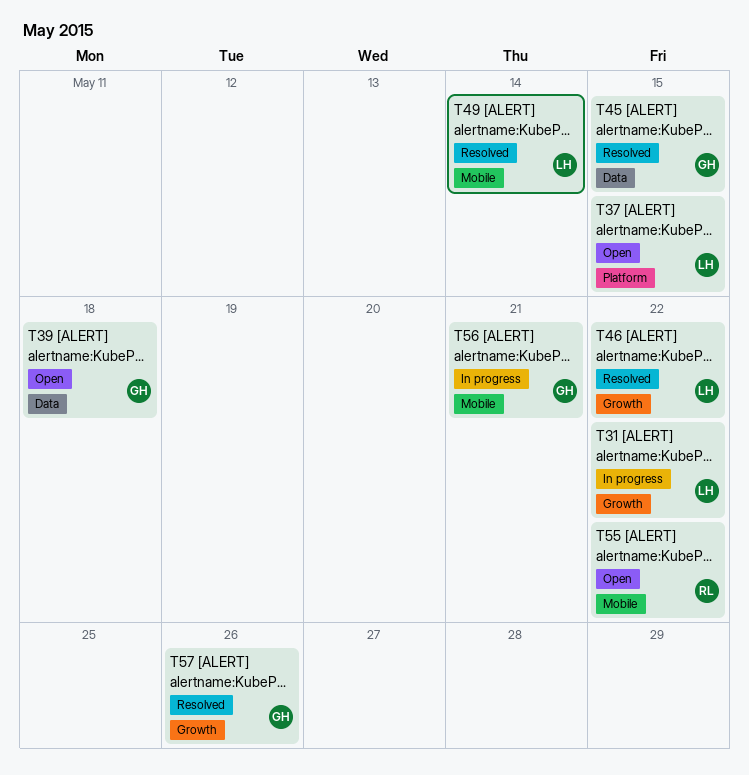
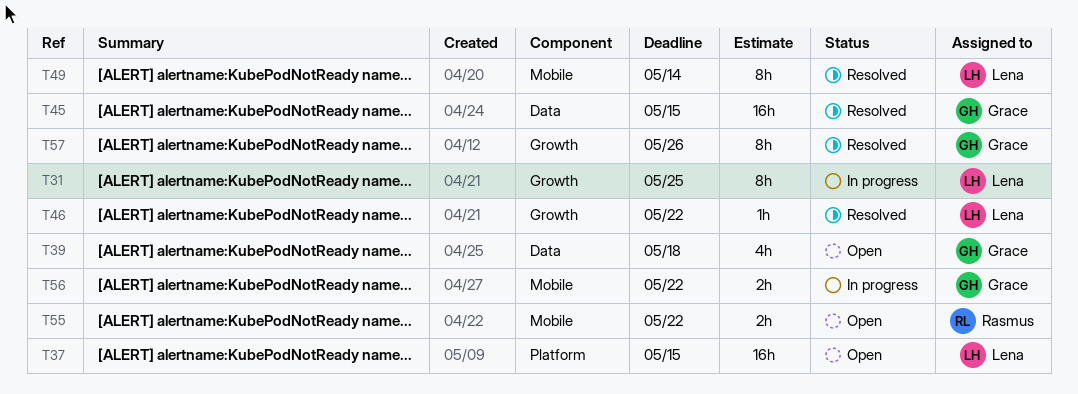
T31, due: May 22 -> May 25
T56, due: May 21 -> May 22

